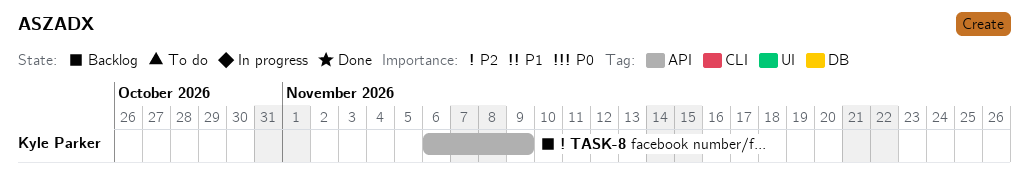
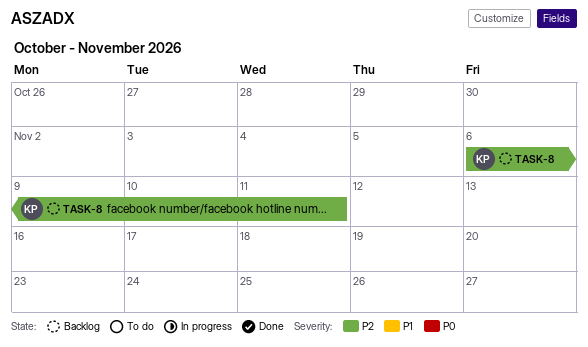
TASK-8, due: Nov 9 -> Nov 11

